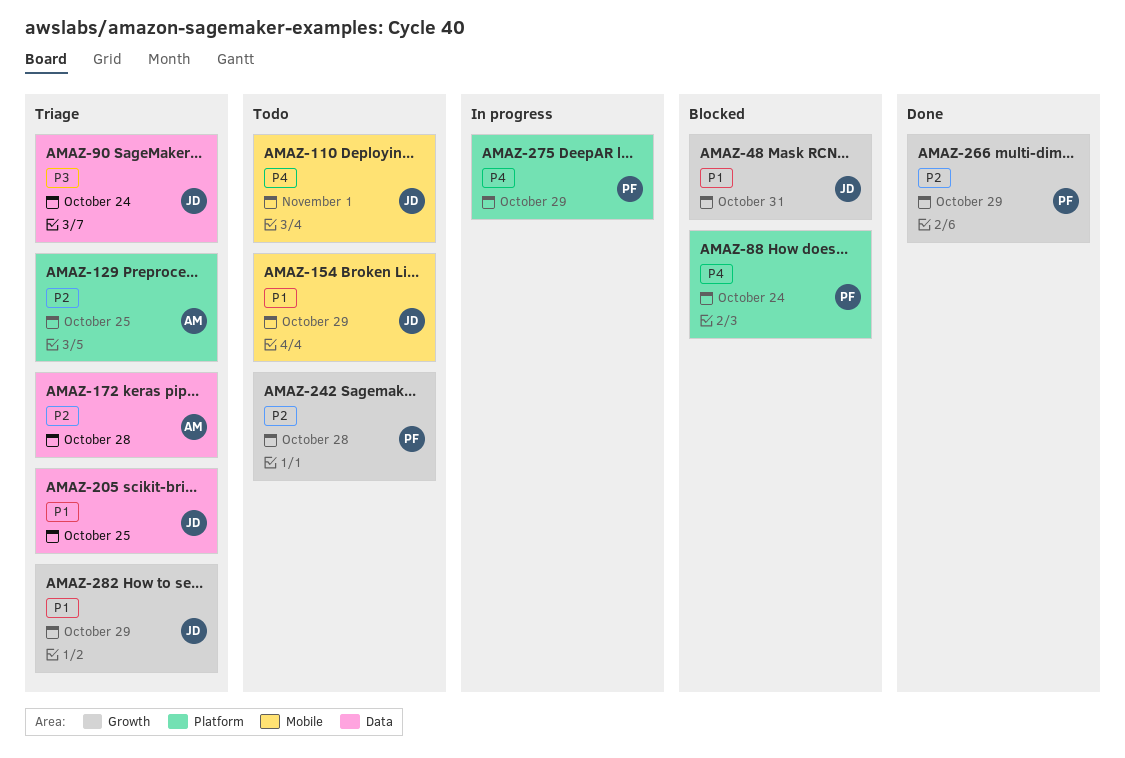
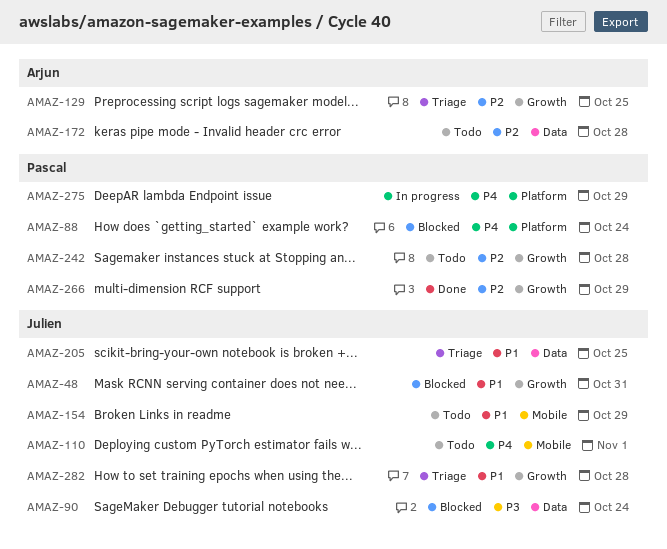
AMAZ-90, status: Triage -> Blocked
AMAZ-129, label: Platform -> Growth
AMAZ-172, status: Triage -> Todo
AMAZ-282, due: Oct 29 -> Oct 28

